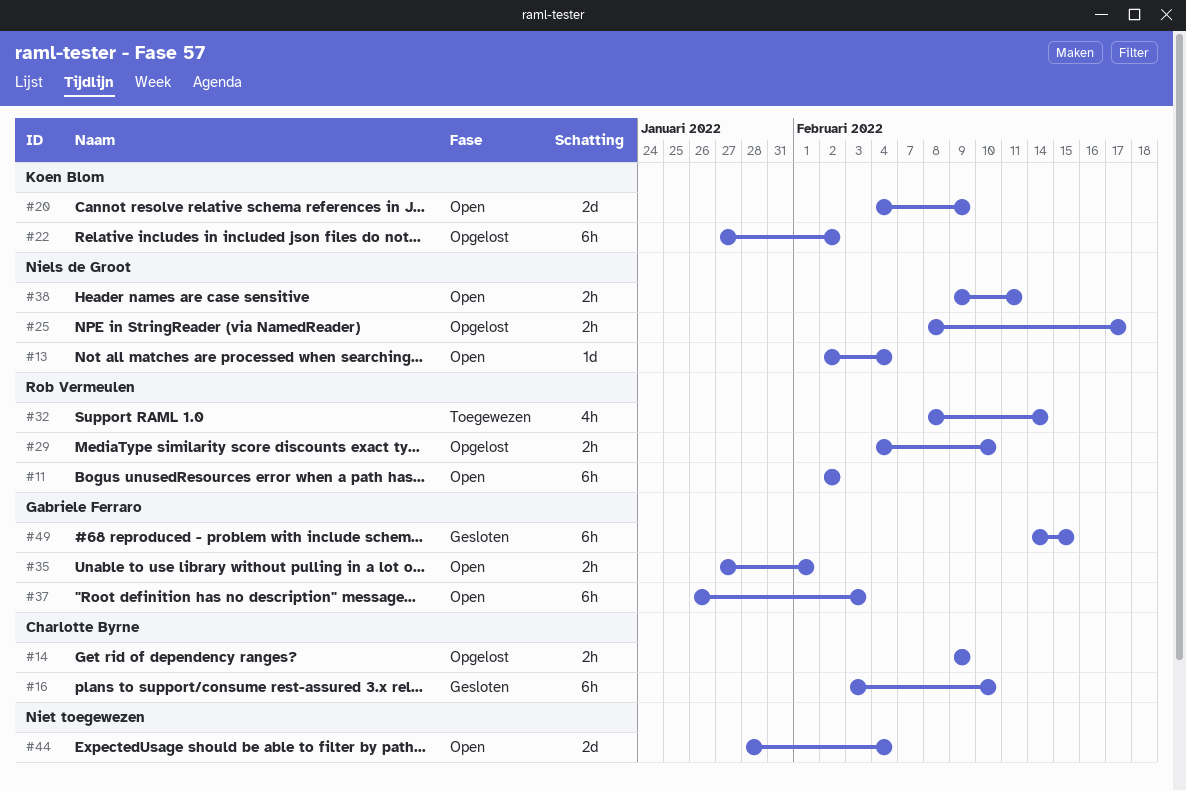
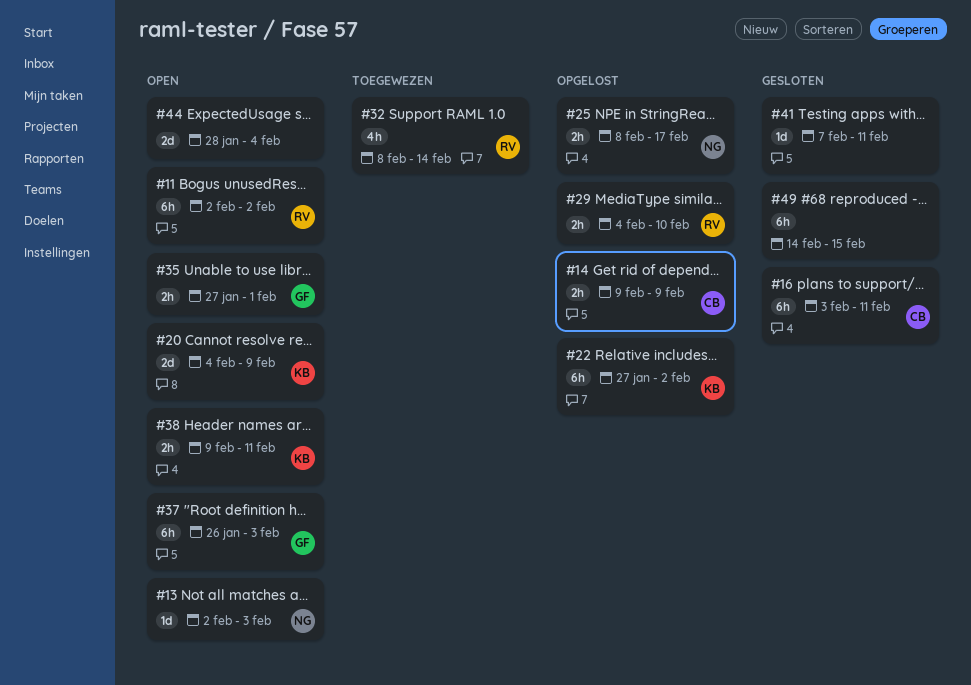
#13, due: Feb 4 -> Feb 3
#16, due: Feb 10 -> Feb 11
#38, owner: Niels de Groot -> Koen Blom
#41: none -> present
#49, owner: Gabriele Ferraro -> none

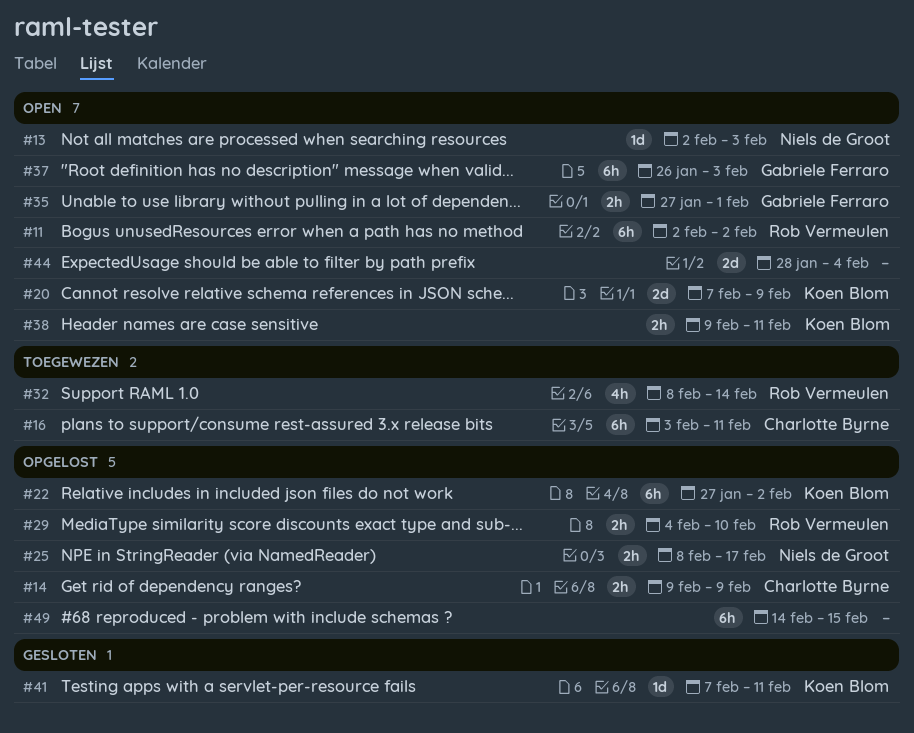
#16, status: Gesloten -> Toegewezen
#20, start: Feb 4 -> Feb 7
#41, owner: none -> Koen Blom
#49, status: Gesloten -> Opgelost

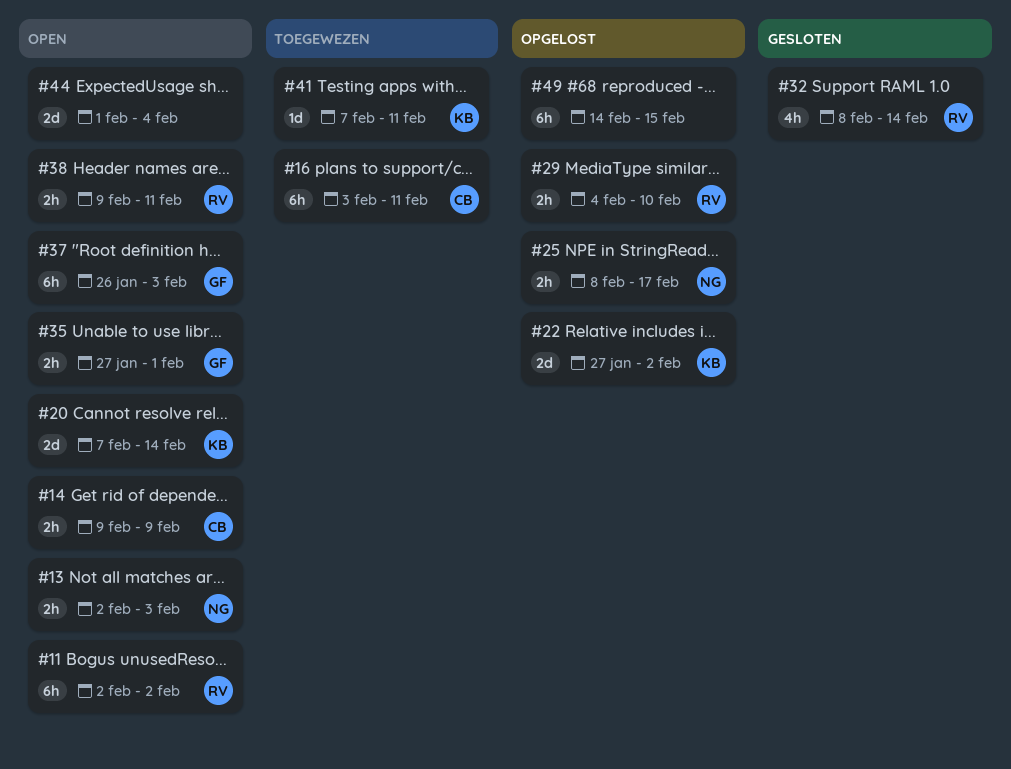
#13, estimate: 1d -> 2h
#14, status: Opgelost -> Open
#20, due: Feb 9 -> Feb 14
#22, estimate: 6h -> 2d
#32, status: Toegewezen -> Gesloten
#38, owner: Koen Blom -> Rob Vermeulen
#41, status: Gesloten -> Toegewezen
#44, start: Jan 28 -> Feb 1

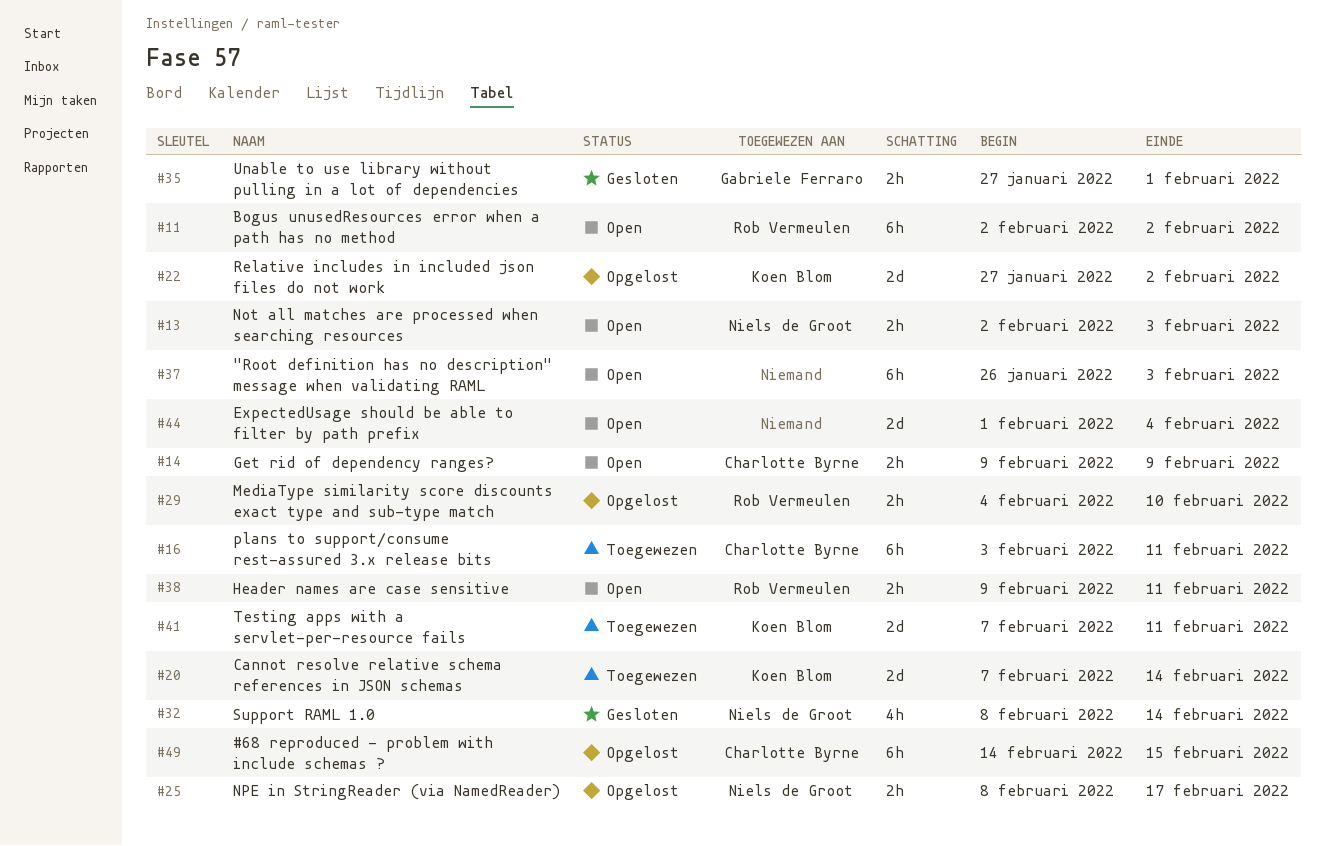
#20, status: Open -> Toegewezen
#32, owner: Rob Vermeulen -> Niels de Groot
#35, status: Open -> Gesloten
#37, owner: Gabriele Ferraro -> none
#41, estimate: 1d -> 2d
#49, owner: none -> Charlotte Byrne

